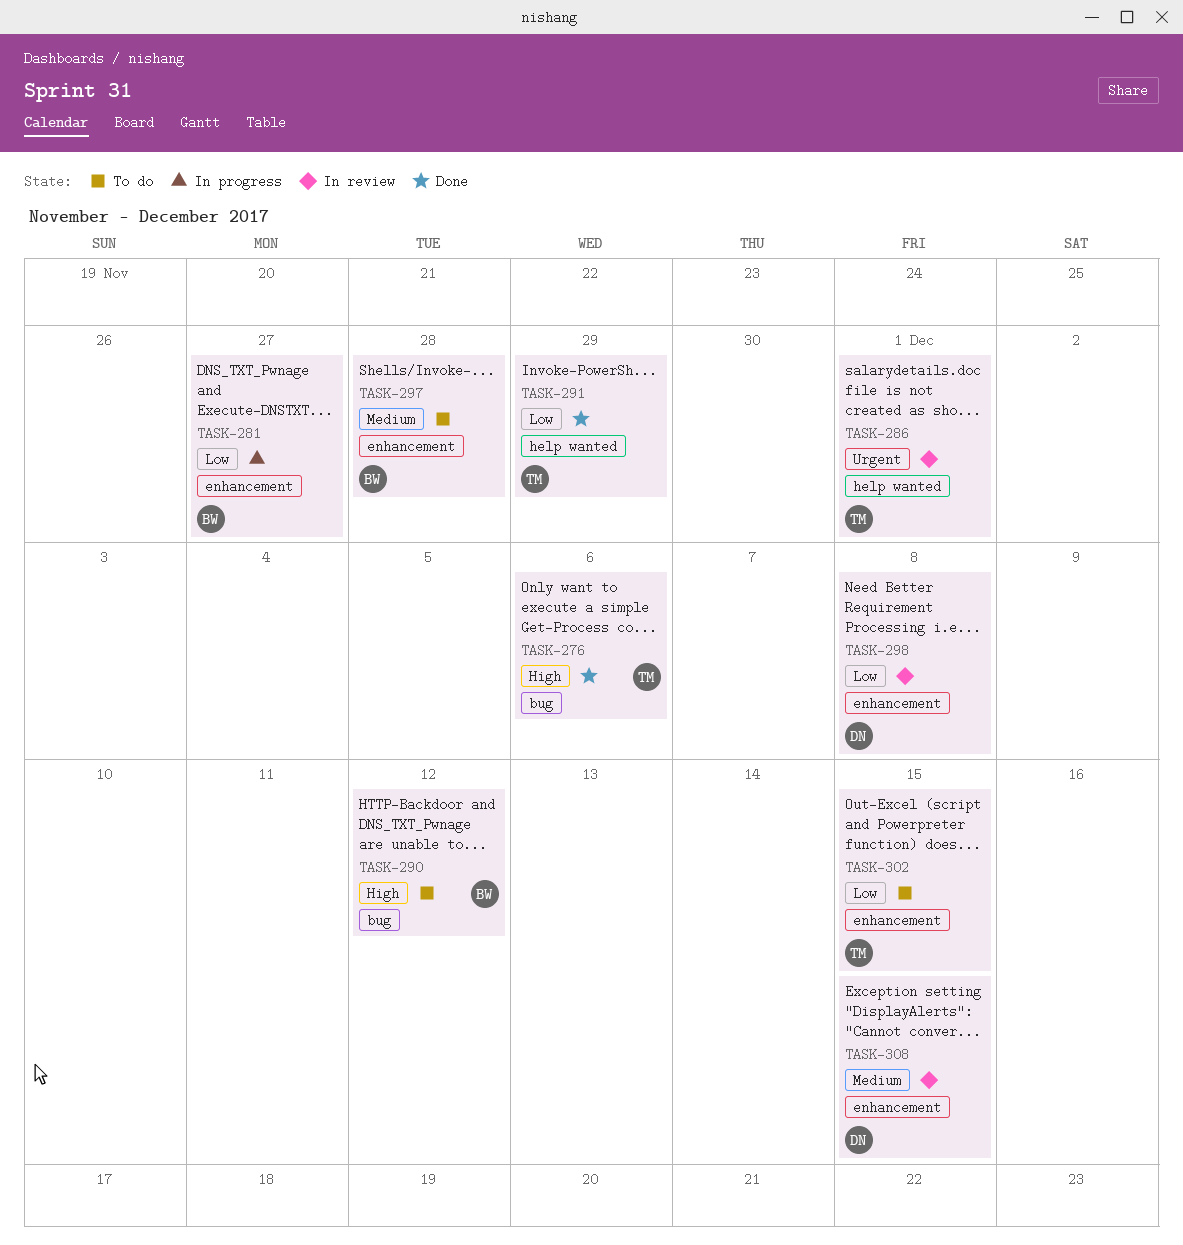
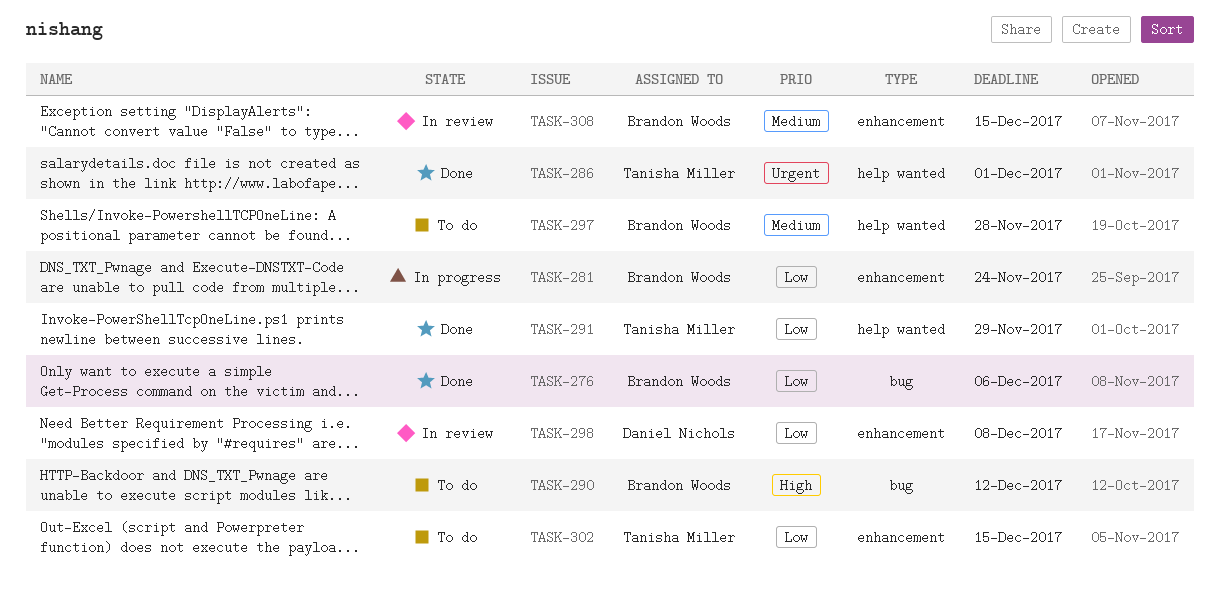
TASK-276, owner: Tanisha Miller -> Brandon Woods
TASK-276, priority: High -> Low
TASK-281, due: Nov 27 -> Nov 24
TASK-286, status: In review -> Done
TASK-297, label: enhancement -> help wanted
TASK-308, owner: Daniel Nichols -> Brandon Woods

